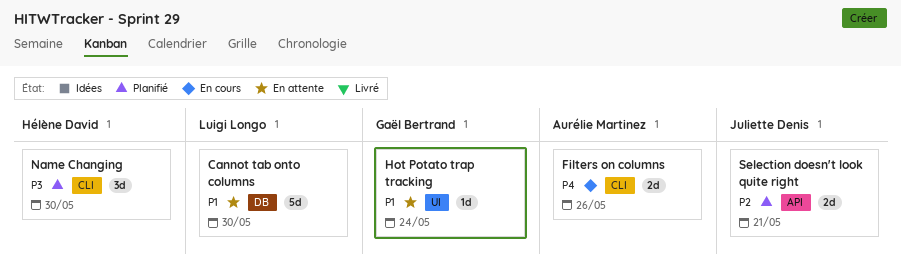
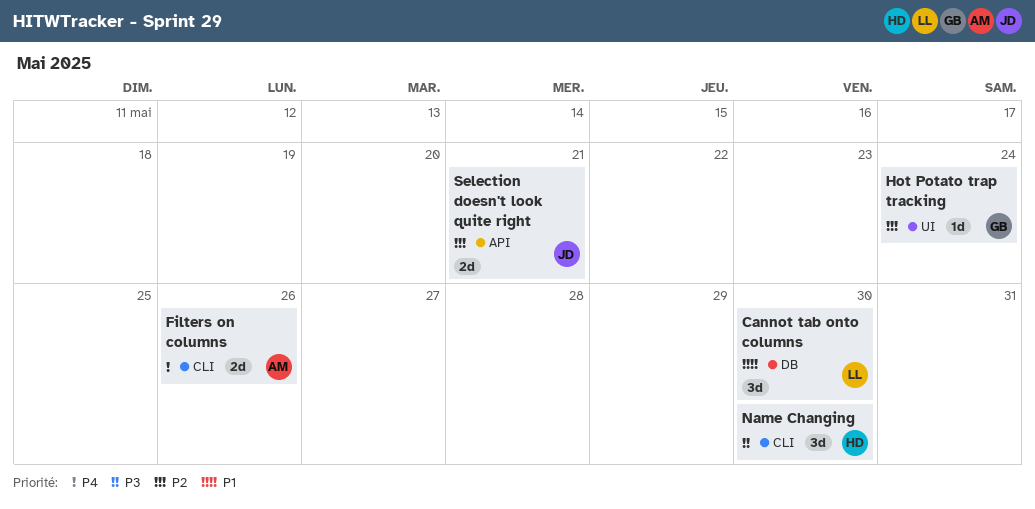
Cannot tab onto columns, estimate: 5d -> 3d
Hot Potato trap tracking, priority: P1 -> P2

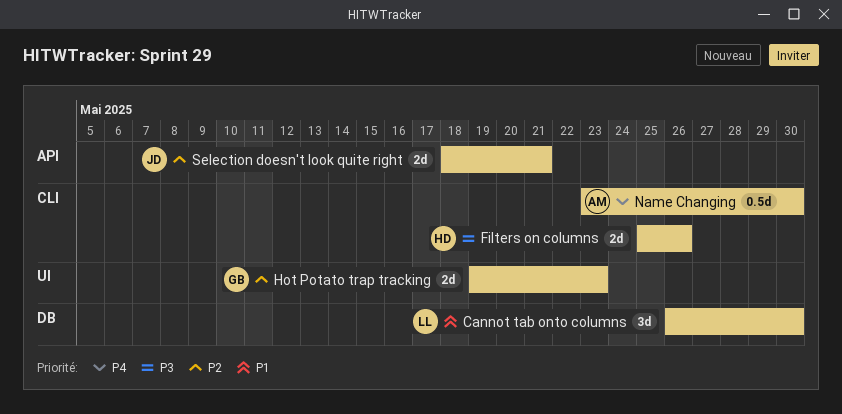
Filters on columns, owner: AM -> HD
Filters on columns, priority: P4 -> P3
Hot Potato trap tracking, estimate: 1d -> 2d
Hot Potato trap tracking, due: May 24 -> May 23
Name Changing, owner: HD -> AM
Name Changing, priority: P3 -> P4
Name Changing, estimate: 3d -> 0.5d

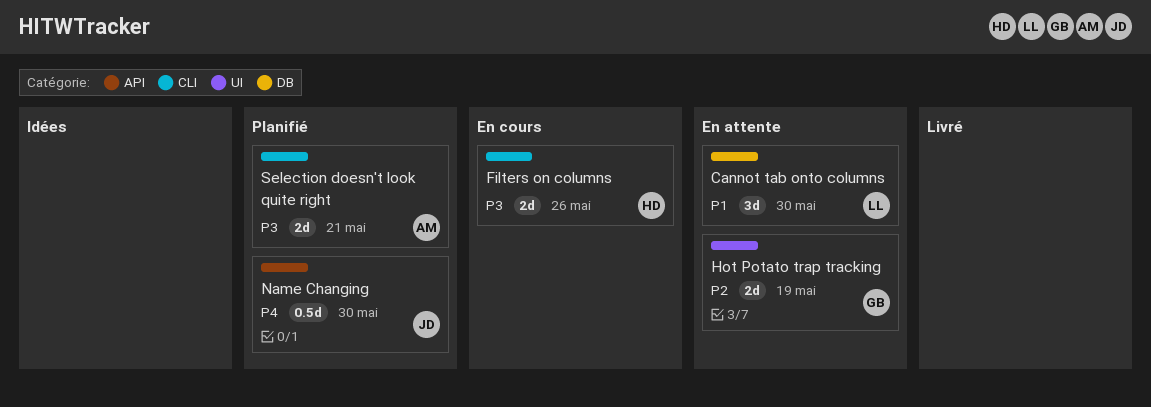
Hot Potato trap tracking, due: May 23 -> May 19
Name Changing, owner: AM -> JD
Name Changing, label: CLI -> API
Selection doesn't look quite right, owner: JD -> AM
Selection doesn't look quite right, priority: P2 -> P3
Selection doesn't look quite right, label: API -> CLI

